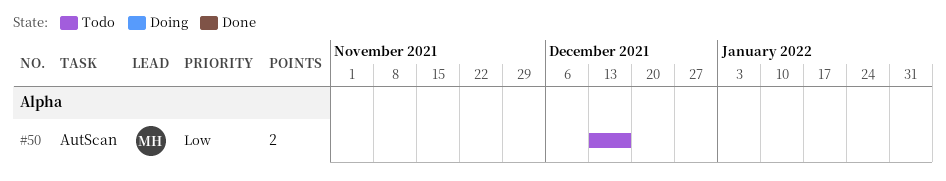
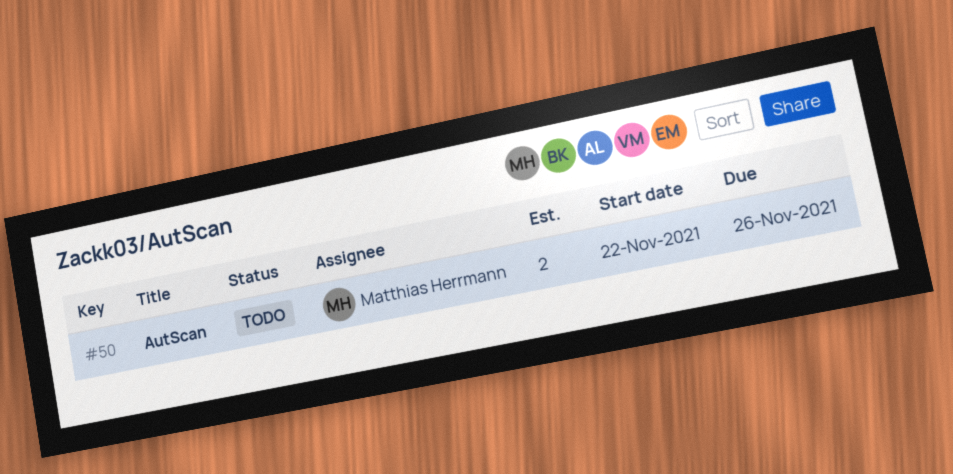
#50, start: Dec 13 -> Nov 22
#50, due: Dec 17 -> Nov 26

